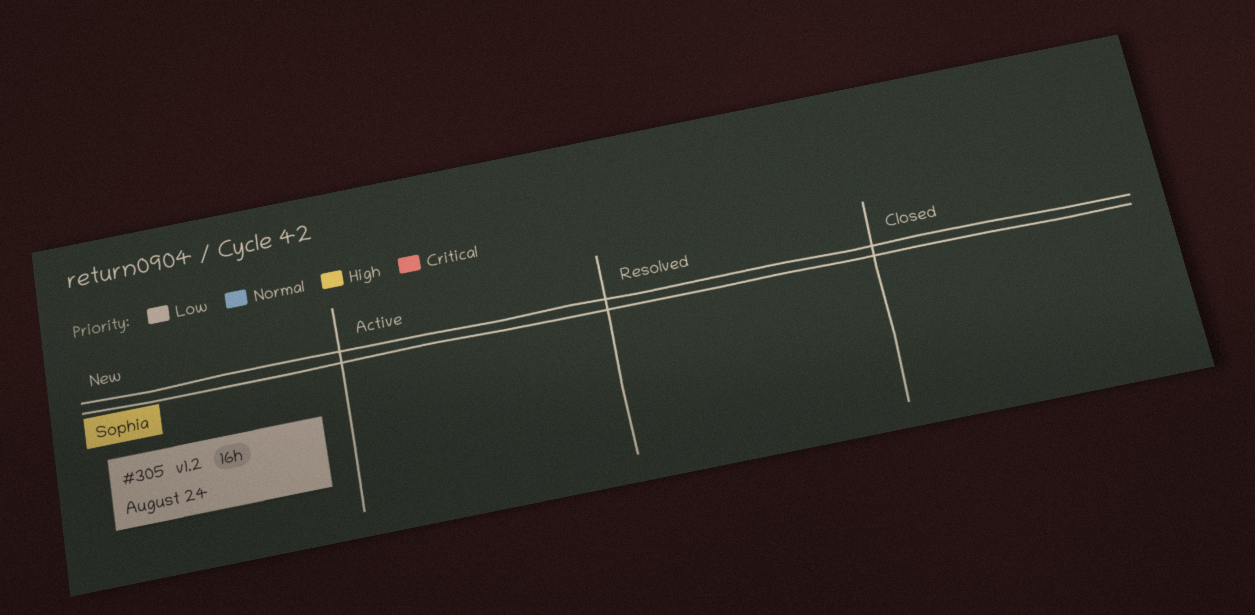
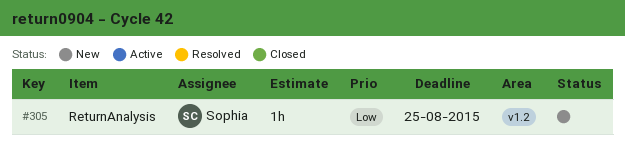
#305, estimate: 16h -> 1h
#305, due: Aug 24 -> Aug 25

